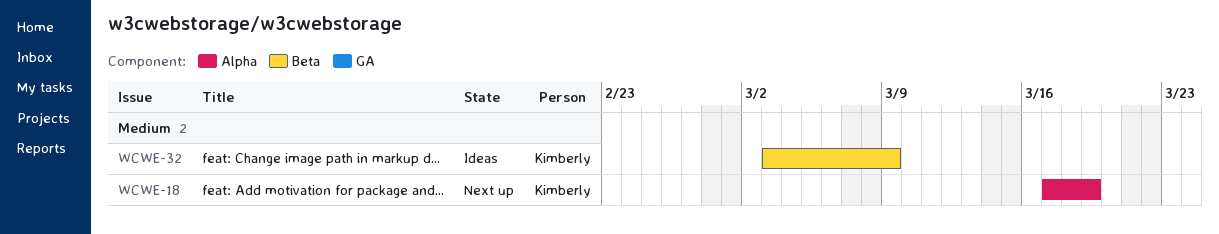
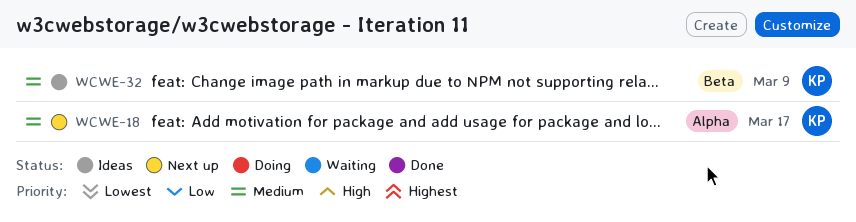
WCWE-18, due: Mar 19 -> Mar 17

